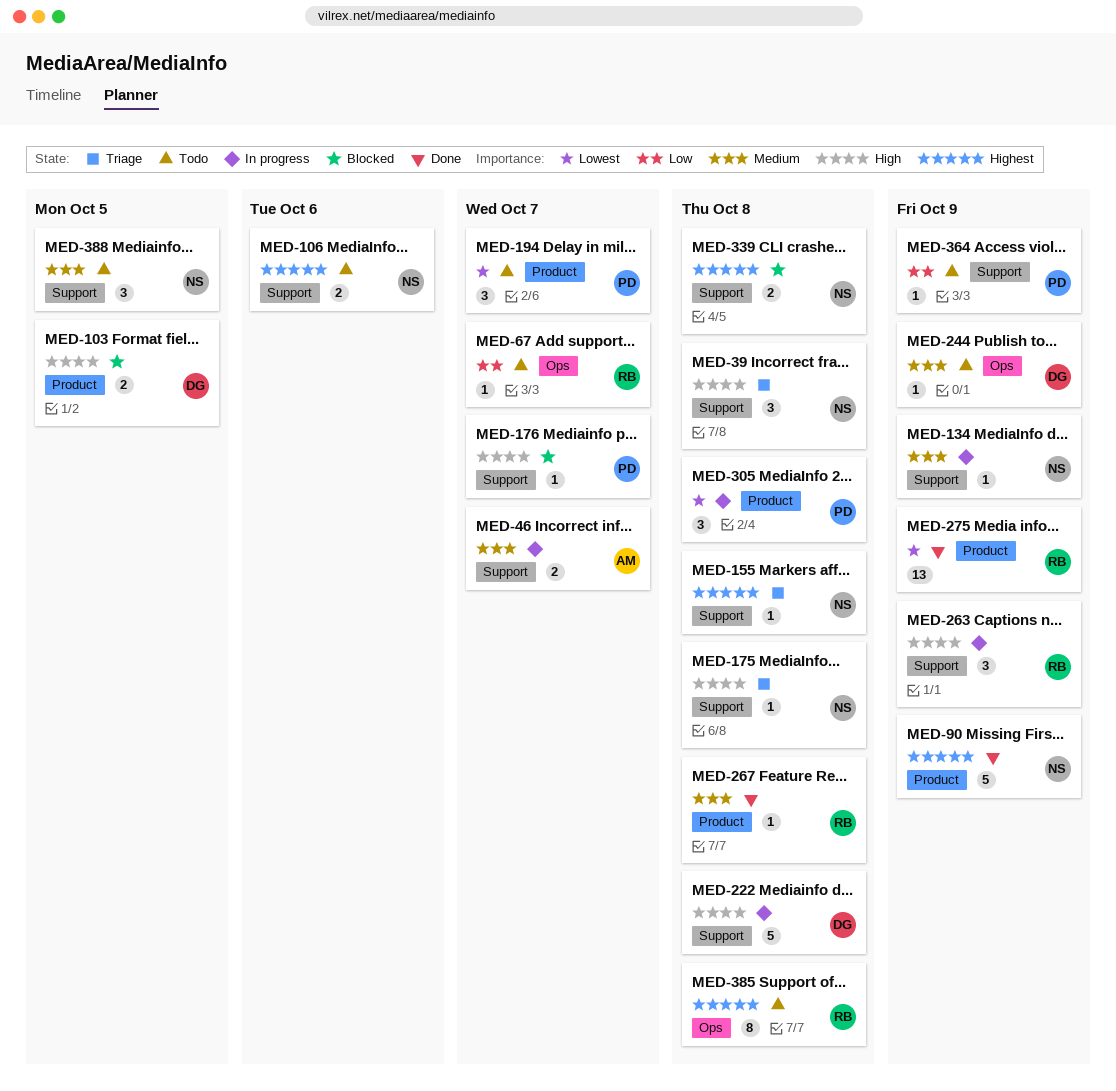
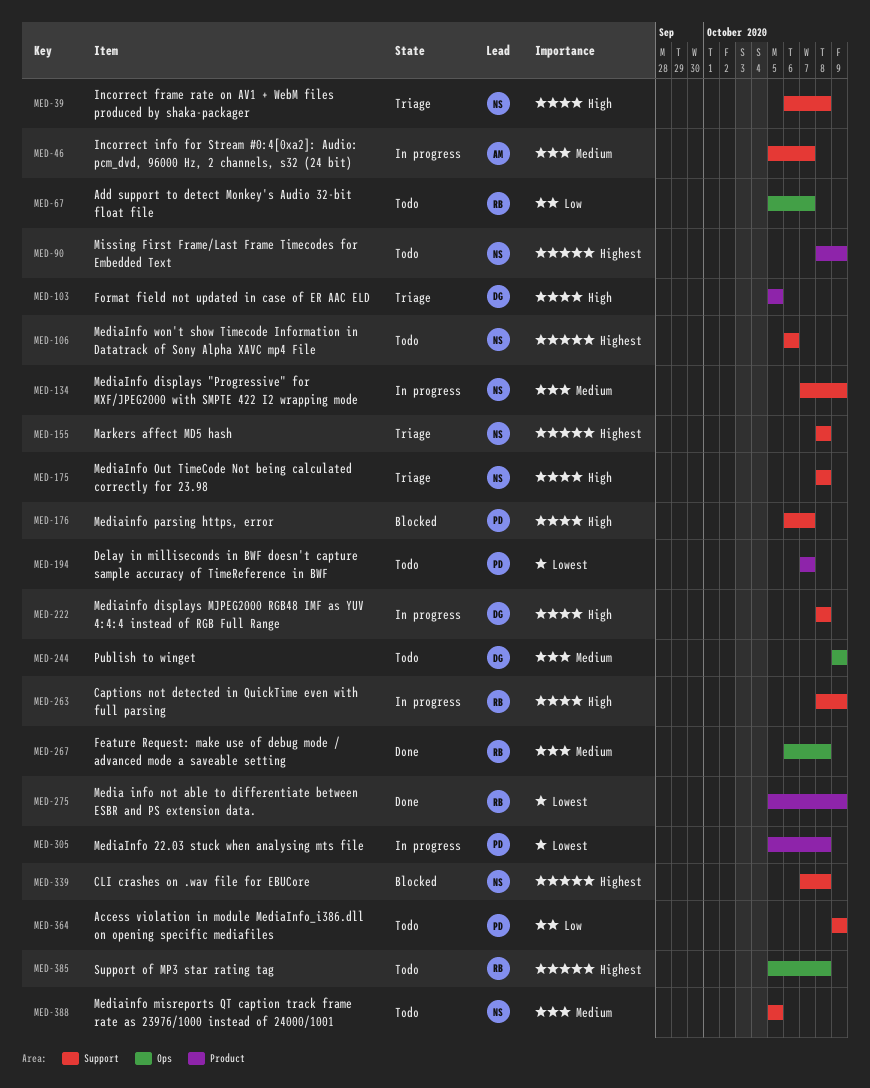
MED-90, status: Done -> Todo
MED-103, status: Blocked -> Triage
MED-267, label: Product -> Ops

